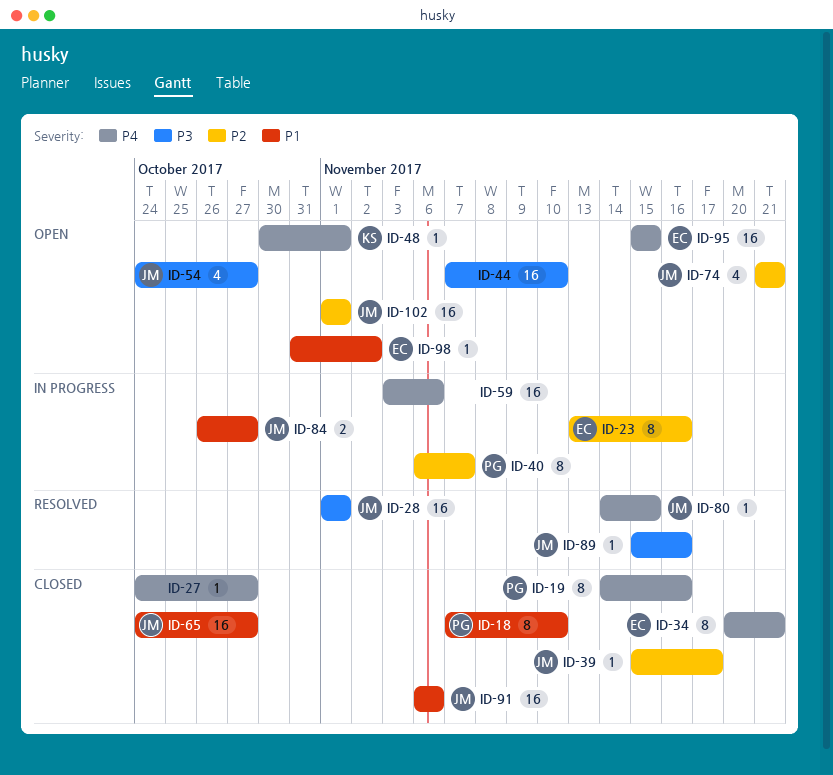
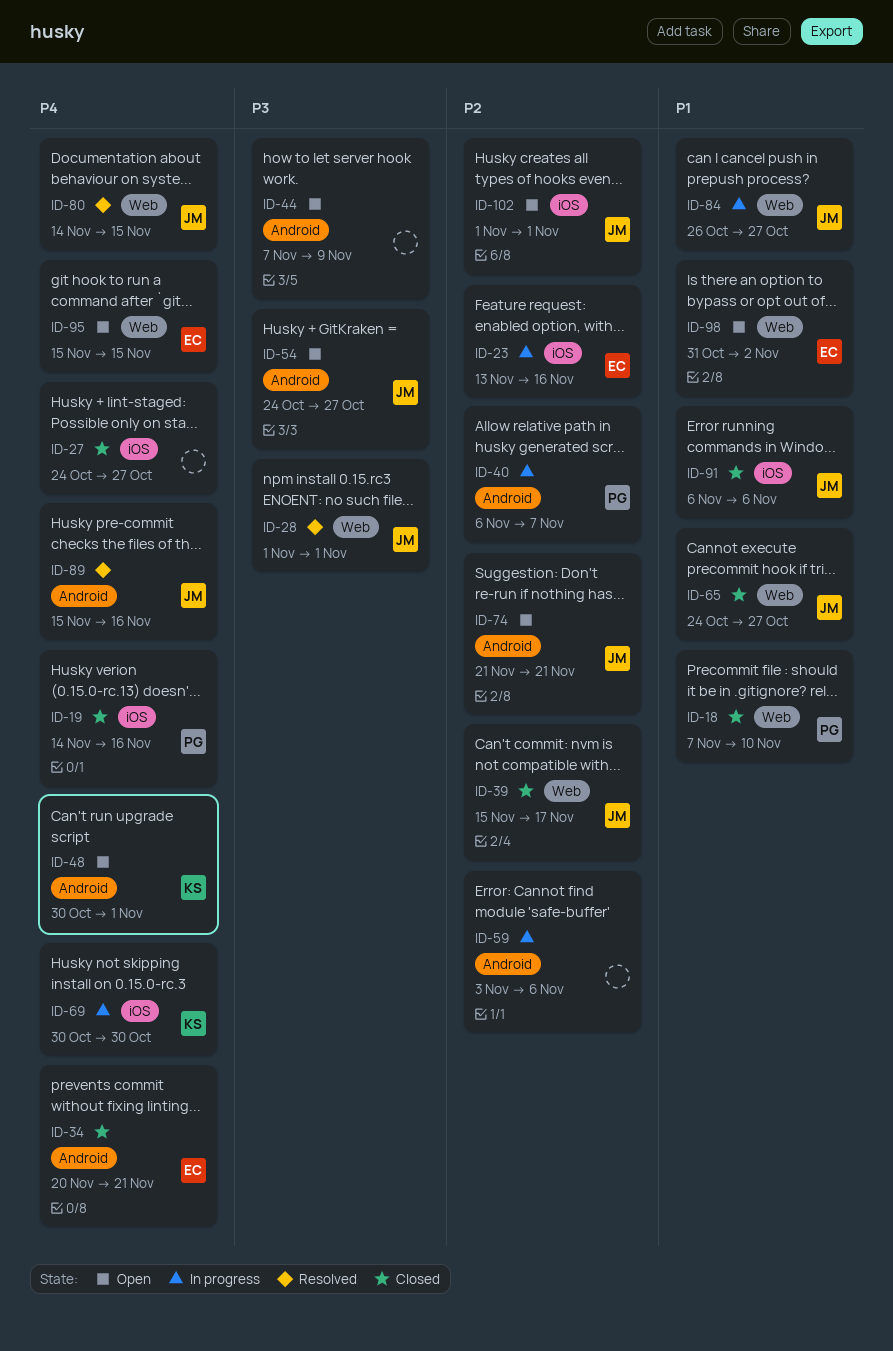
ID-44, due: Nov 10 -> Nov 9
ID-59, priority: P4 -> P2
ID-69: none -> present
ID-89, priority: P3 -> P4

